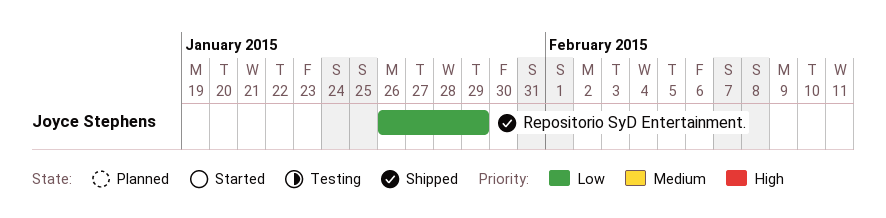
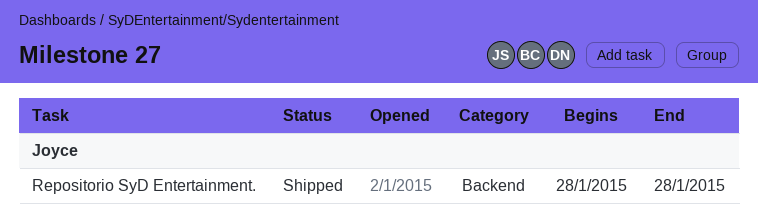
Repositorio SyD Entertainment., start: Jan 26 -> Jan 28
Repositorio SyD Entertainment., due: Jan 29 -> Jan 28

